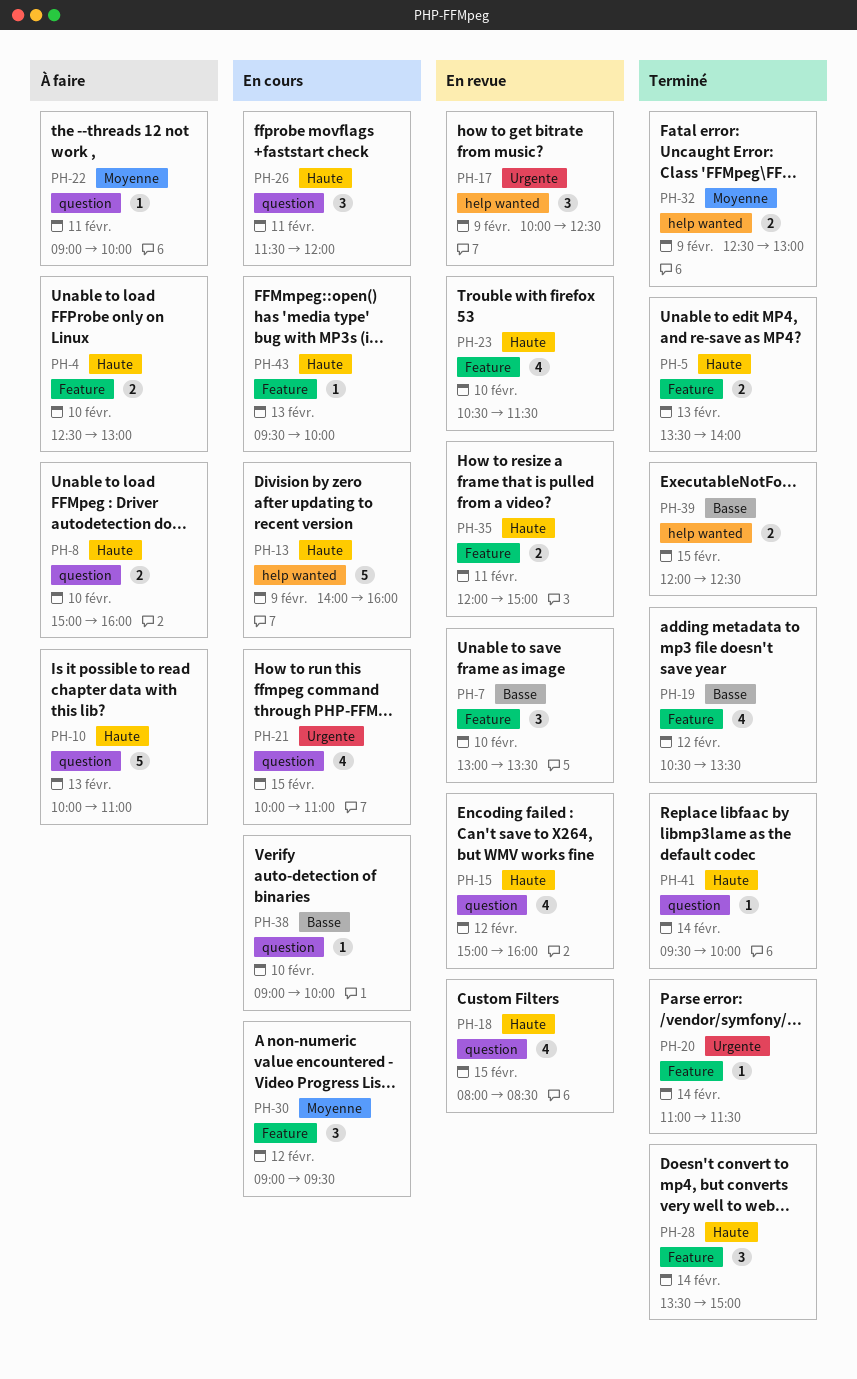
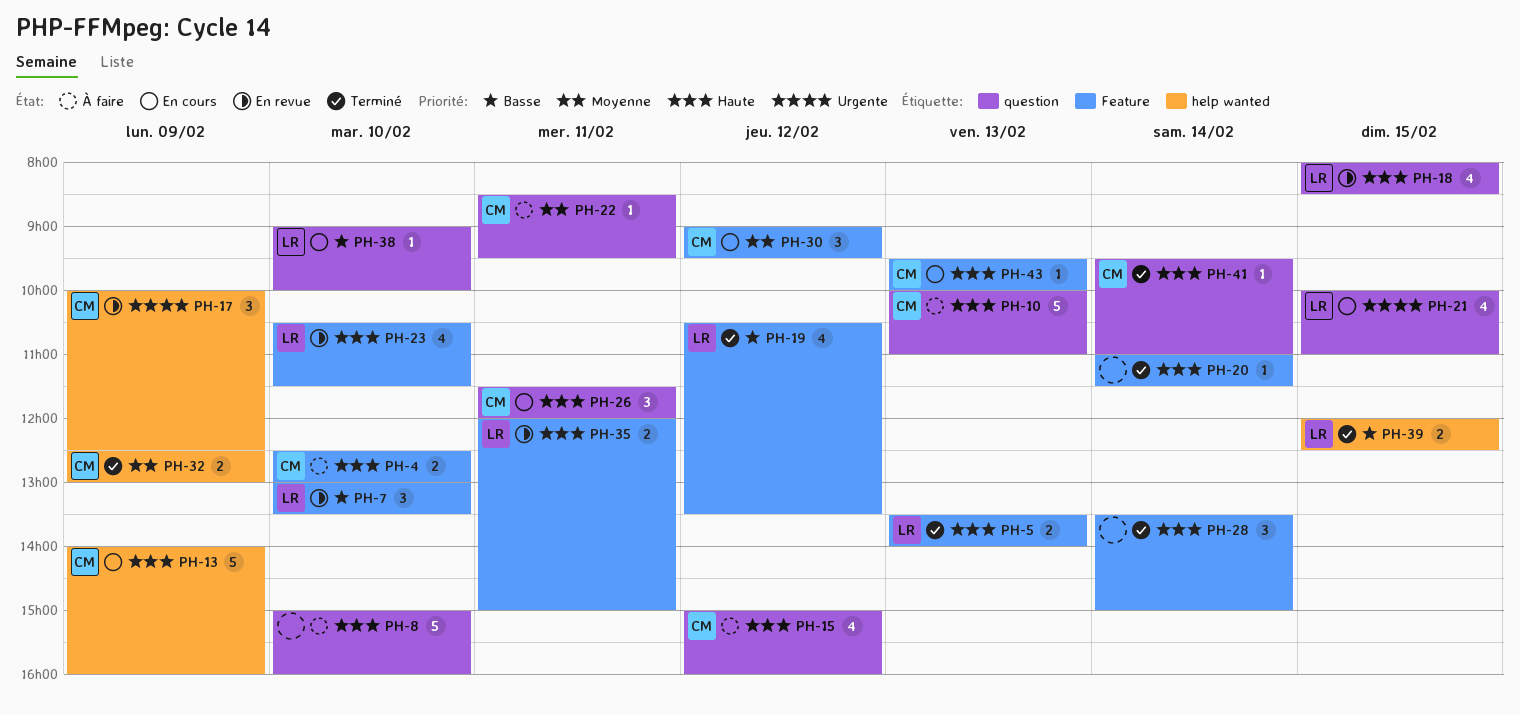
PH-8, estimate: 2 -> 5
PH-15, status: En revue -> À faire
PH-20, priority: Urgente -> Haute
PH-22, begins: 09:00 -> 08:30
PH-22, ends: 10:00 -> 09:30
PH-41, ends: 10:00 -> 11:00

